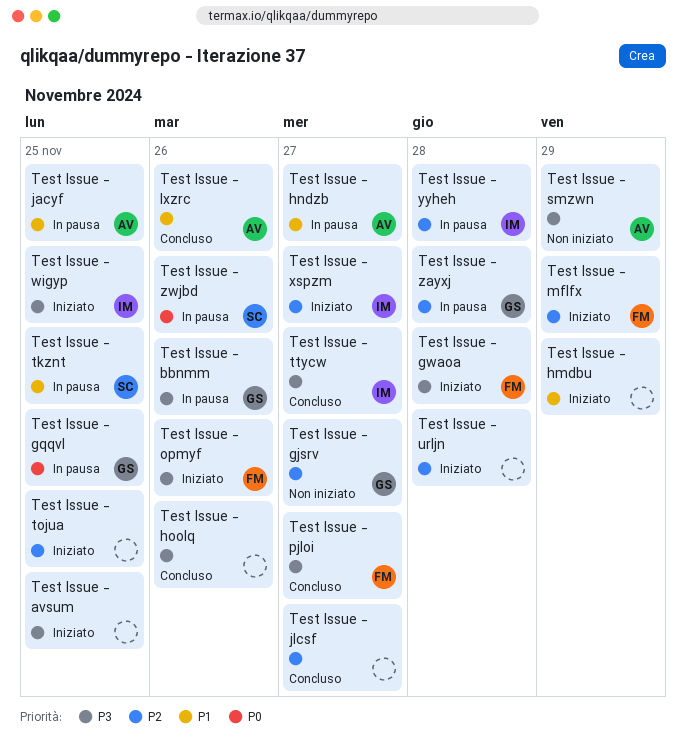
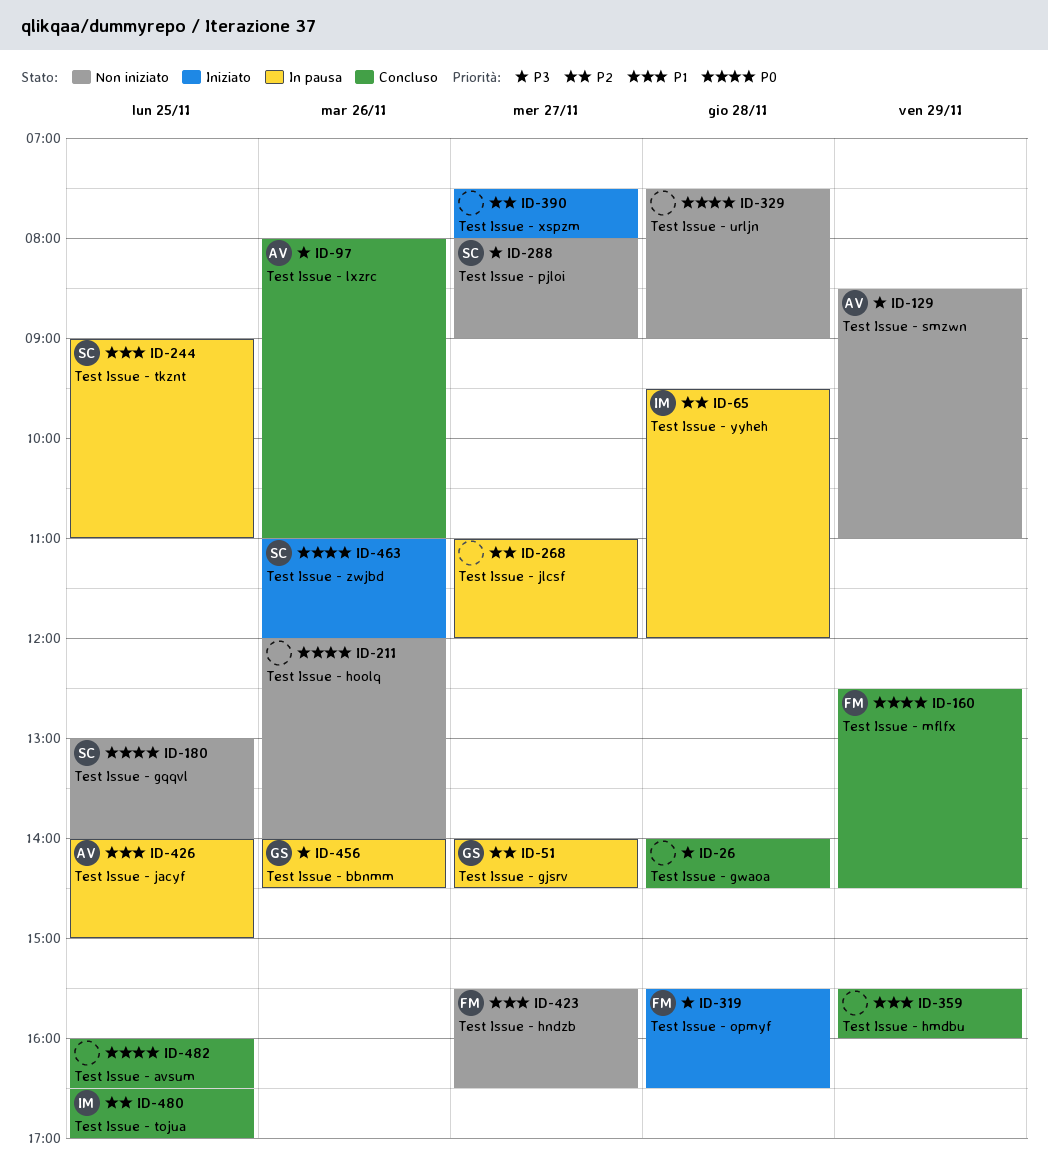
Test Issue - avsum, status: Iniziato -> Concluso
Test Issue - avsum, priority: P3 -> P0
Test Issue - gjsrv, status: Non iniziato -> In pausa
Test Issue - gqqvl, status: In pausa -> Non iniziato
Test Issue - gqqvl, owner: GS -> SC
Test Issue - gwaoa, status: Iniziato -> Concluso
Test Issue - gwaoa, owner: FM -> none
Test Issue - hmdbu, status: Iniziato -> Concluso
Test Issue - hndzb, status: In pausa -> Non iniziato
Test Issue - hndzb, owner: AV -> FM
Test Issue - hoolq, status: Concluso -> Non iniziato
Test Issue - hoolq, priority: P3 -> P0
Test Issue - jlcsf, status: Concluso -> In pausa
Test Issue - lxzrc, priority: P1 -> P3
Test Issue - mflfx, status: Iniziato -> Concluso
Test Issue - mflfx, priority: P2 -> P0
Test Issue - opmyf, day: Nov 26 -> Nov 28
Test Issue - pjloi, status: Concluso -> Non iniziato
Test Issue - pjloi, owner: FM -> SC
Test Issue - tojua, status: Iniziato -> Concluso
Test Issue - tojua, owner: none -> IM
Test Issue - ttycw: present -> none
Test Issue - urljn, status: Iniziato -> Non iniziato
Test Issue - urljn, priority: P2 -> P0
Test Issue - wigyp: present -> none
Test Issue - xspzm, owner: IM -> none
Test Issue - zayxj: present -> none
Test Issue - zwjbd, status: In pausa -> Iniziato

